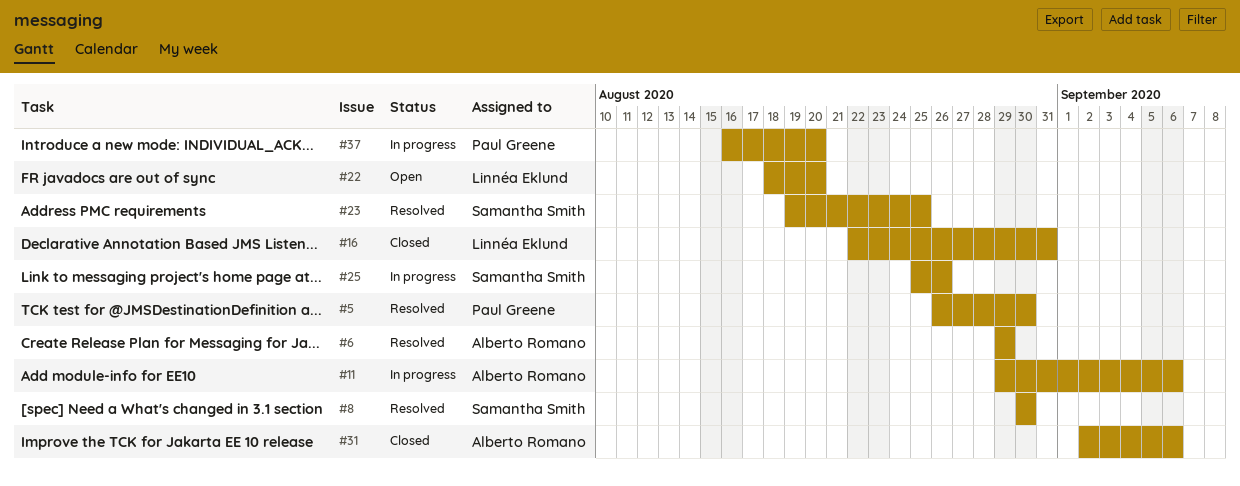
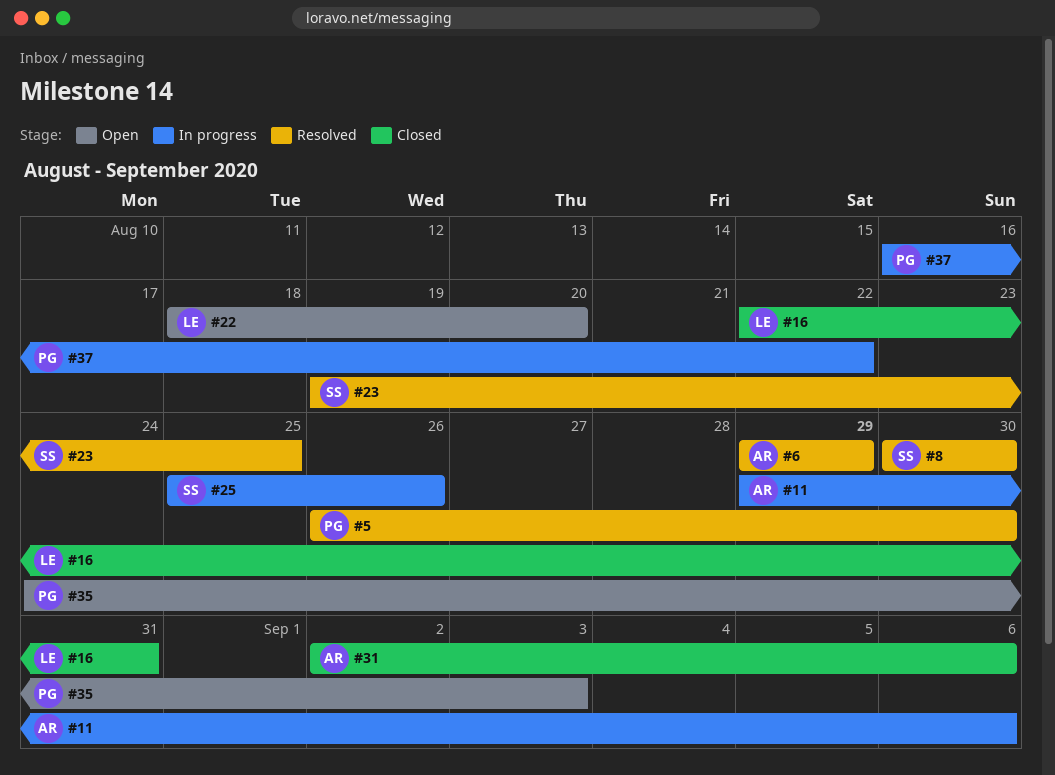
#35: none -> present
#37, due: Aug 20 -> Aug 22

